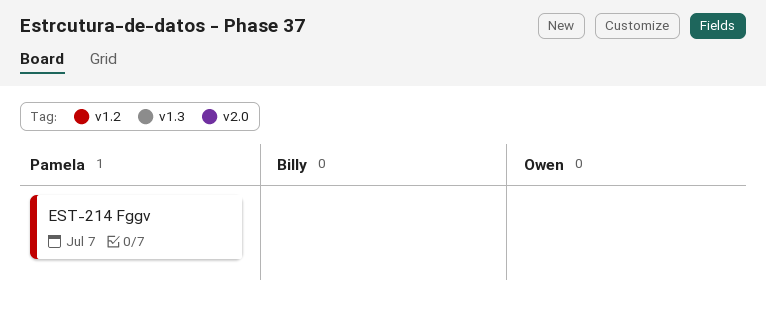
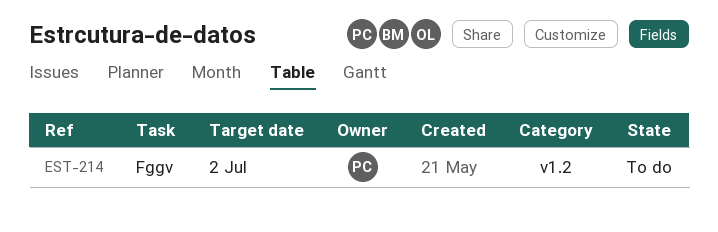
EST-214, due: Jul 7 -> Jul 2

